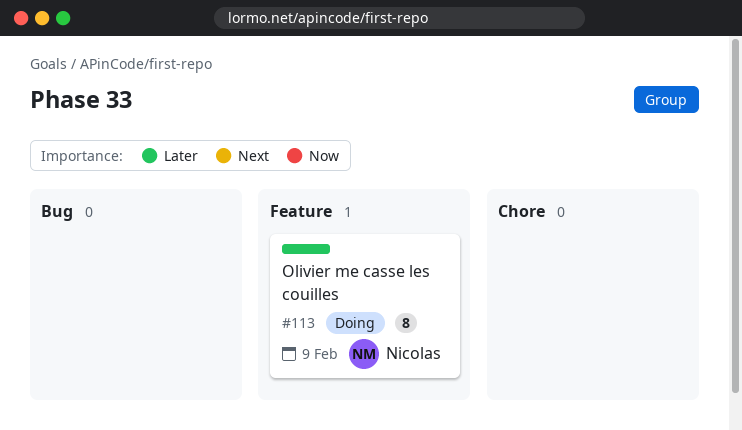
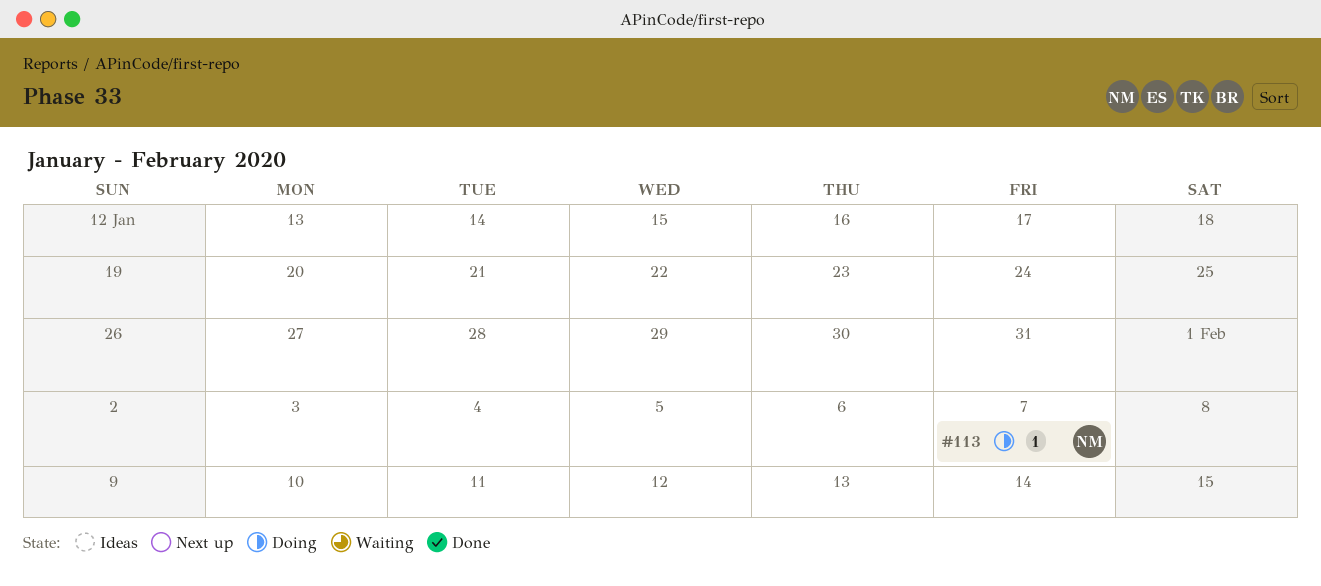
#113, estimate: 8 -> 1
#113, due: Feb 9 -> Feb 7

